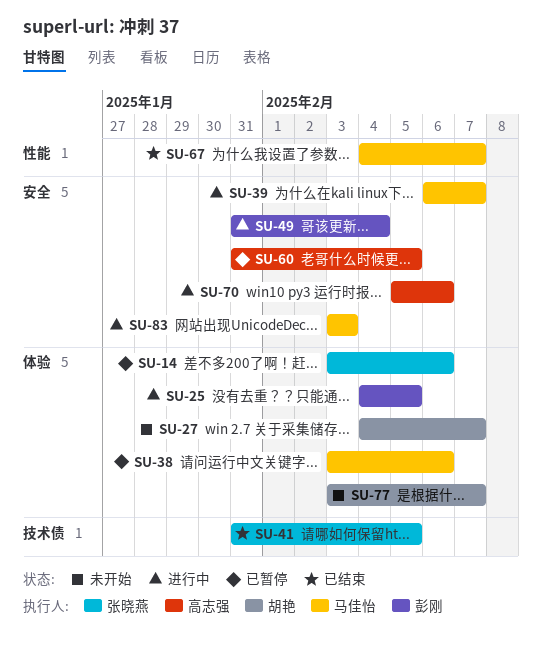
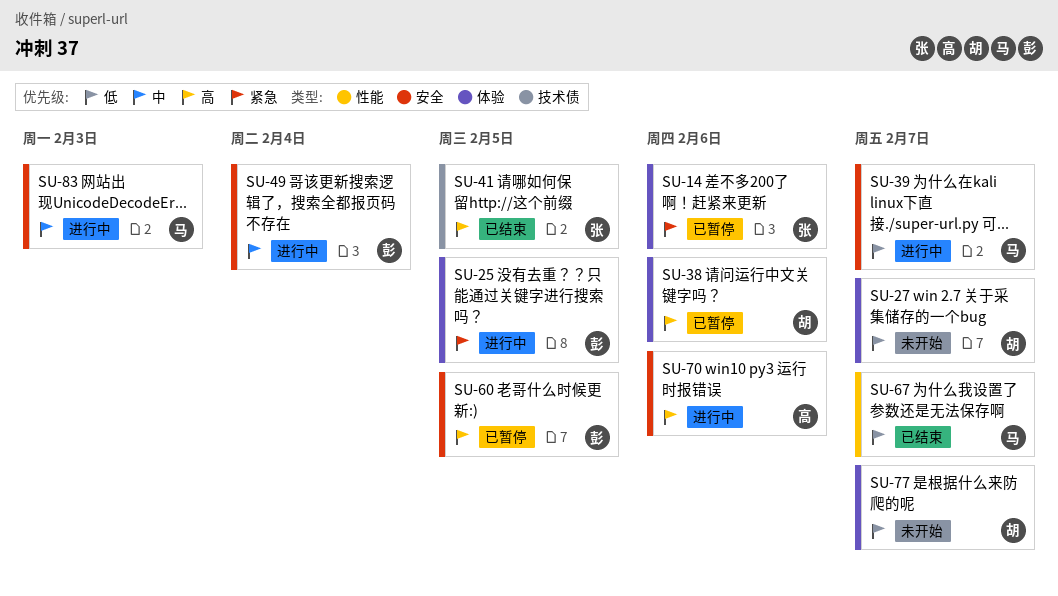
SU-38, owner: 马佳怡 -> 胡艳
SU-60, owner: 高志强 -> 彭刚

